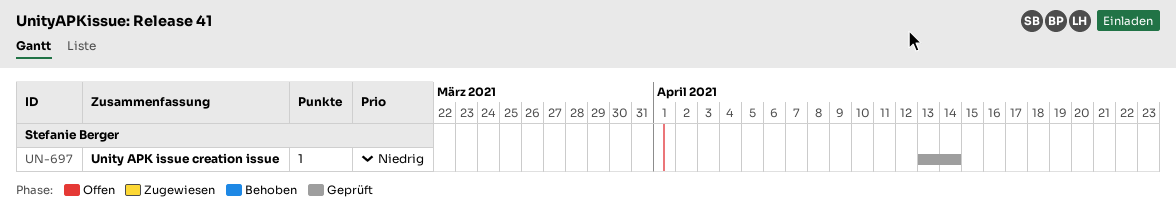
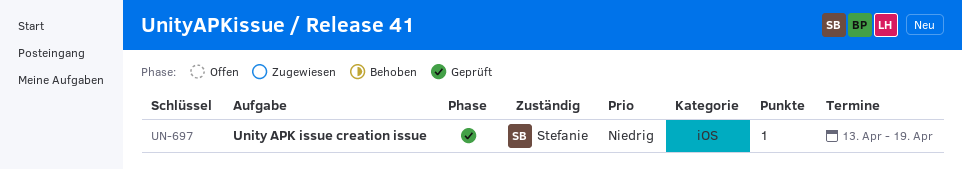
UN-697, due: Apr 14 -> Apr 19

